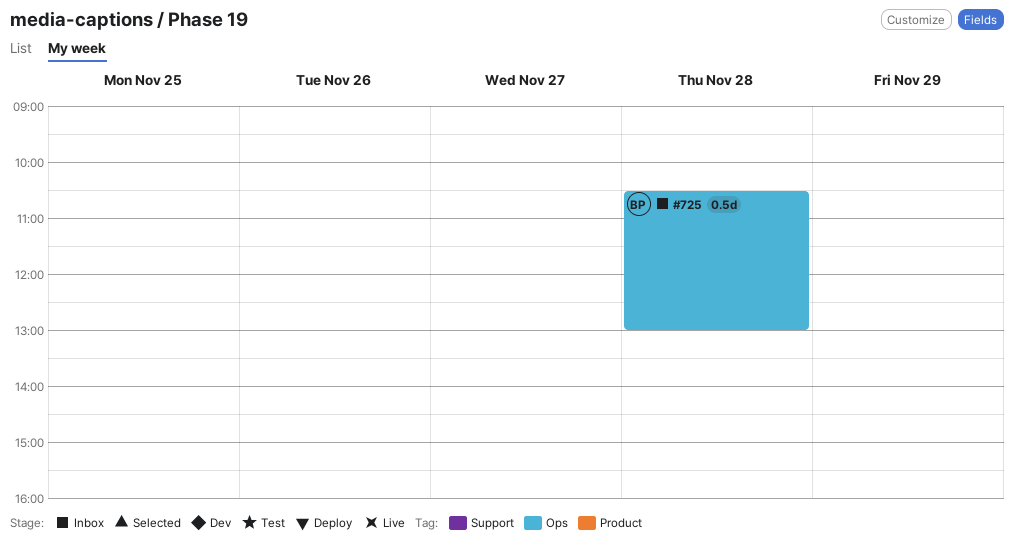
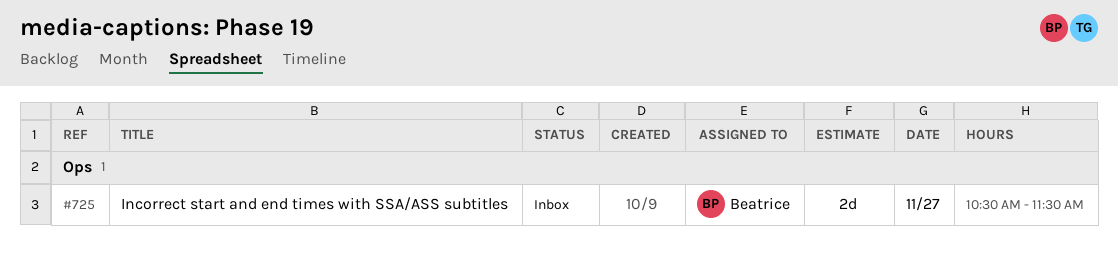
#725, estimate: 0.5d -> 2d
#725, day: Nov 28 -> Nov 27
#725, ends: 13:00 -> 11:30

